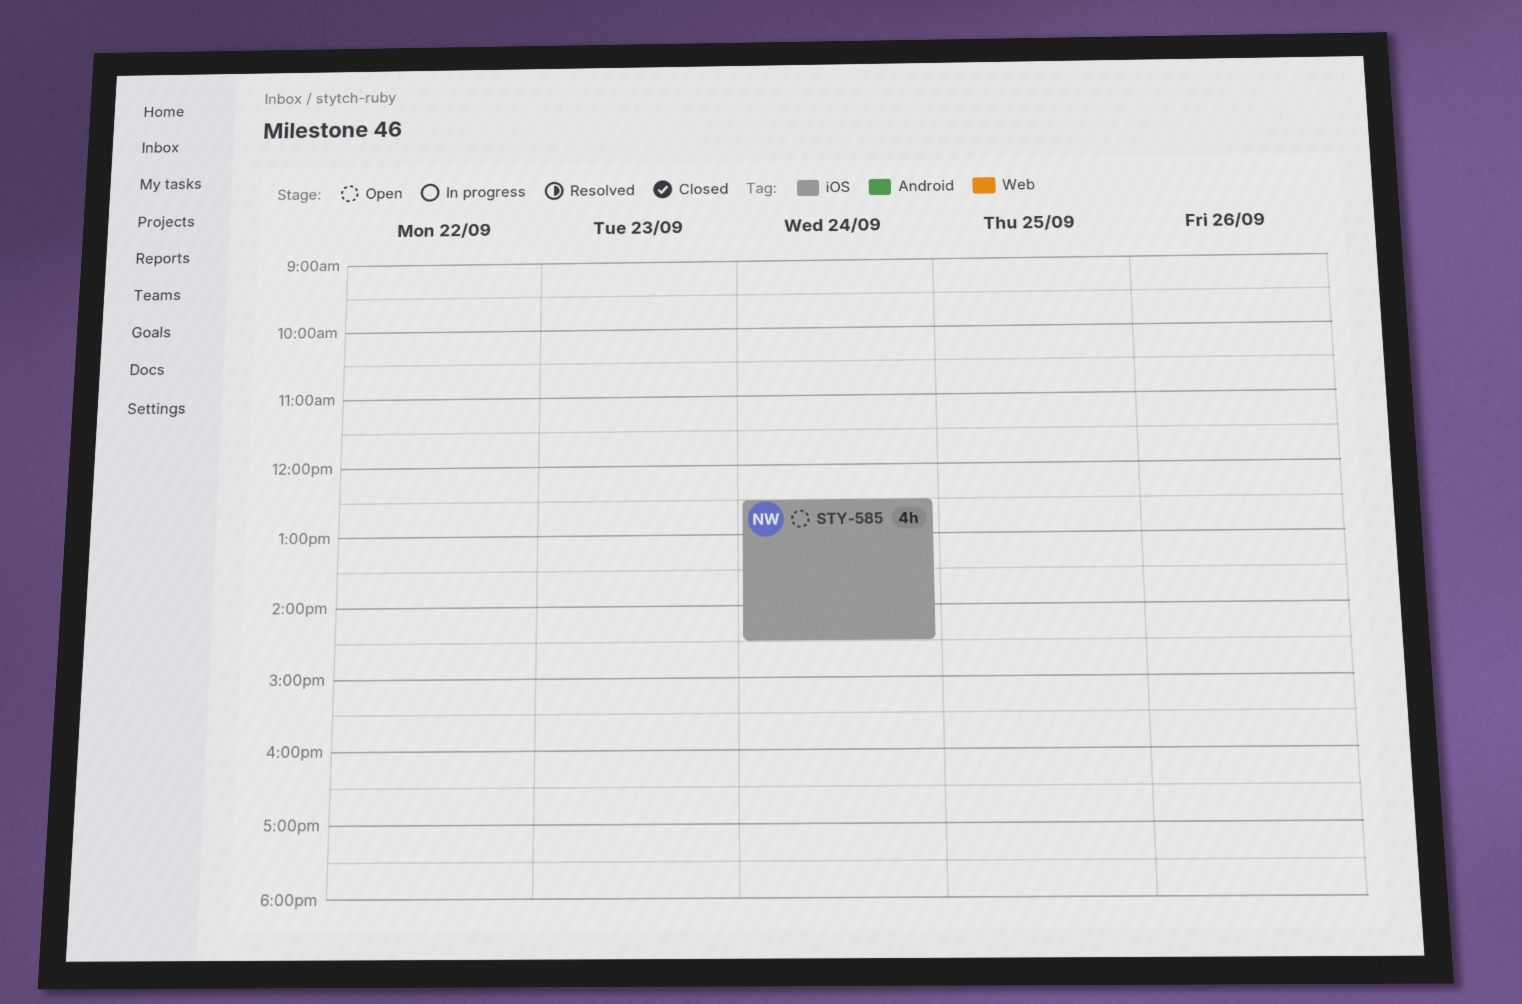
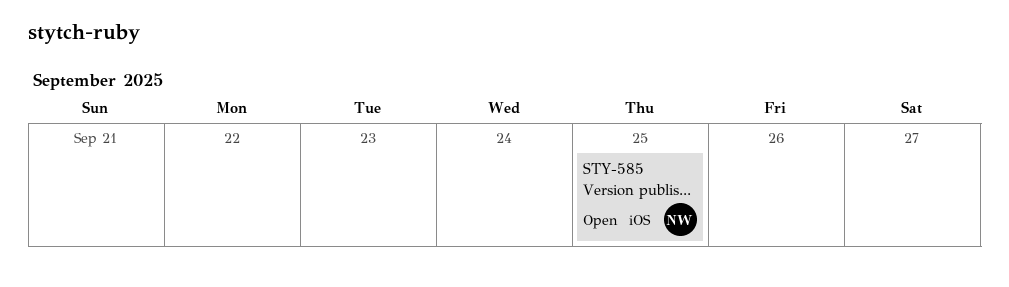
STY-585, day: Sep 24 -> Sep 25

